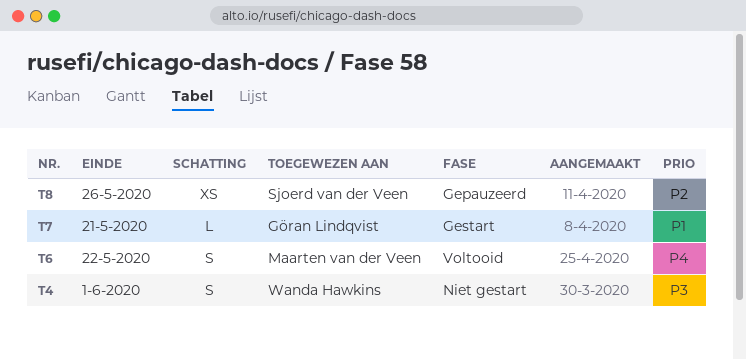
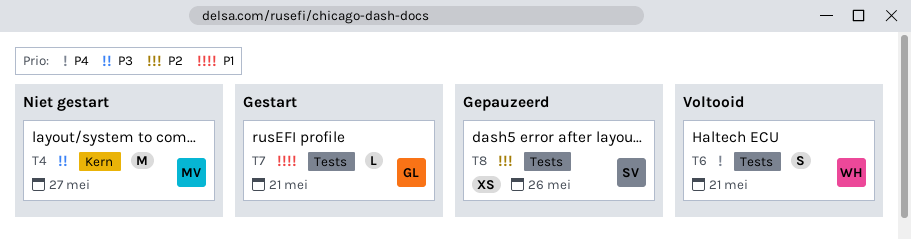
T4, owner: Wanda Hawkins -> Maarten van der Veen
T4, estimate: S -> M
T4, due: Jun 1 -> May 27
T6, owner: Maarten van der Veen -> Wanda Hawkins
T6, due: May 22 -> May 21

